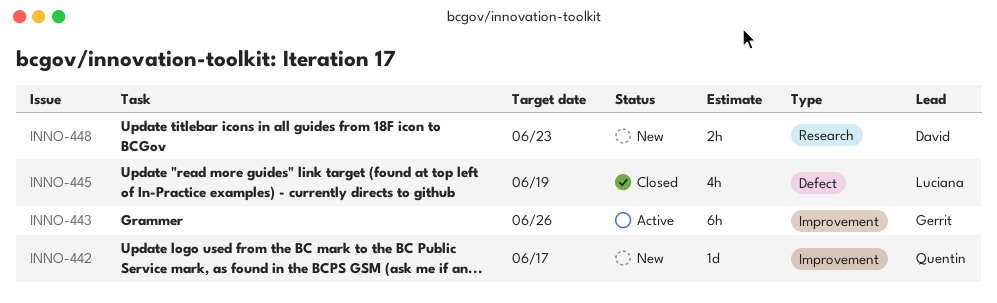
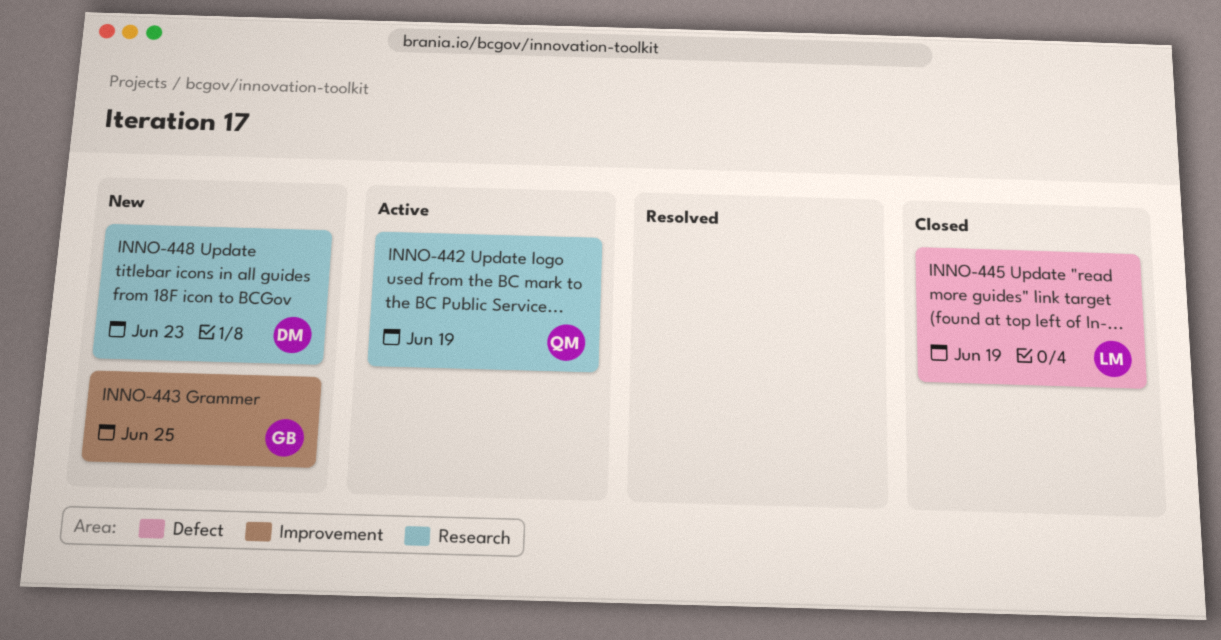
INNO-442, status: New -> Active
INNO-442, label: Improvement -> Research
INNO-442, due: Jun 17 -> Jun 19
INNO-443, status: Active -> New
INNO-443, due: Jun 26 -> Jun 25

